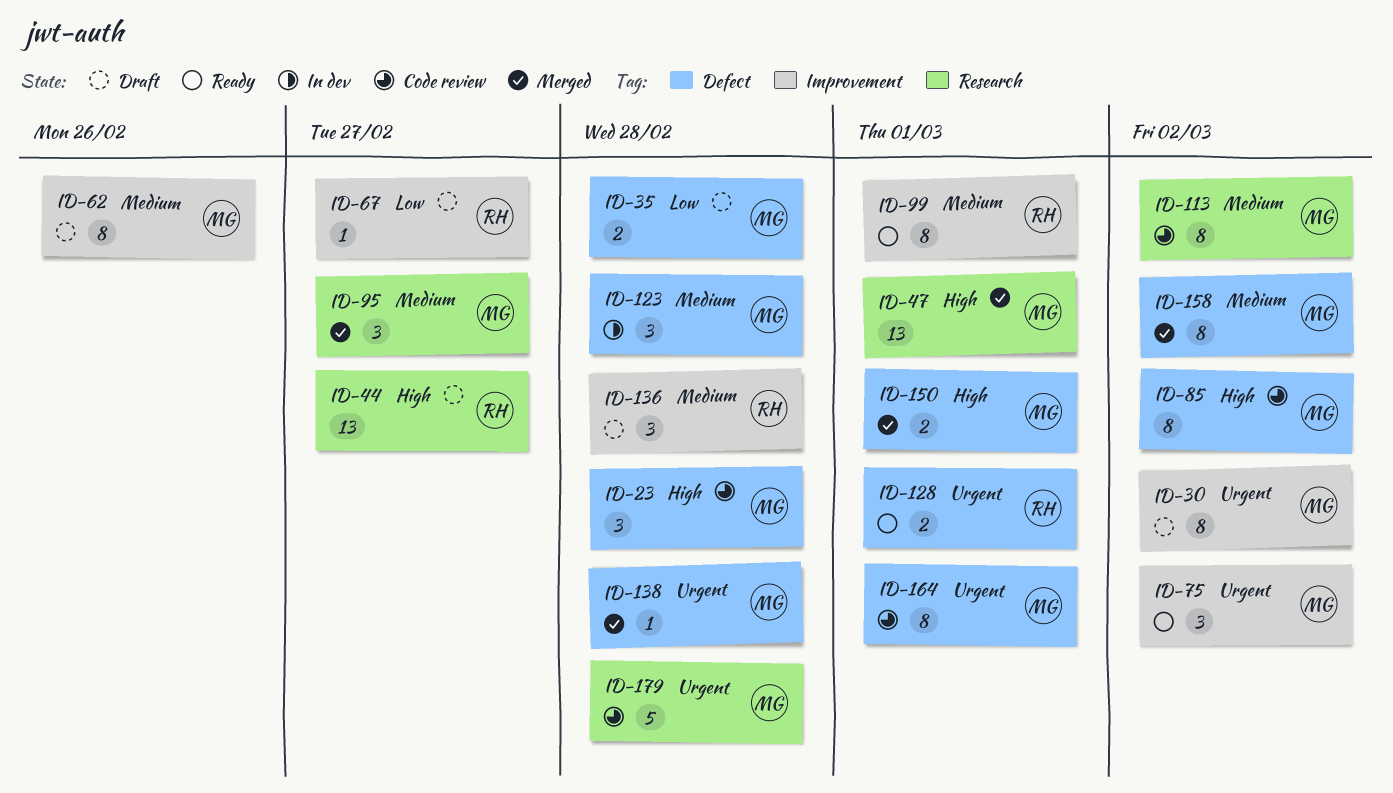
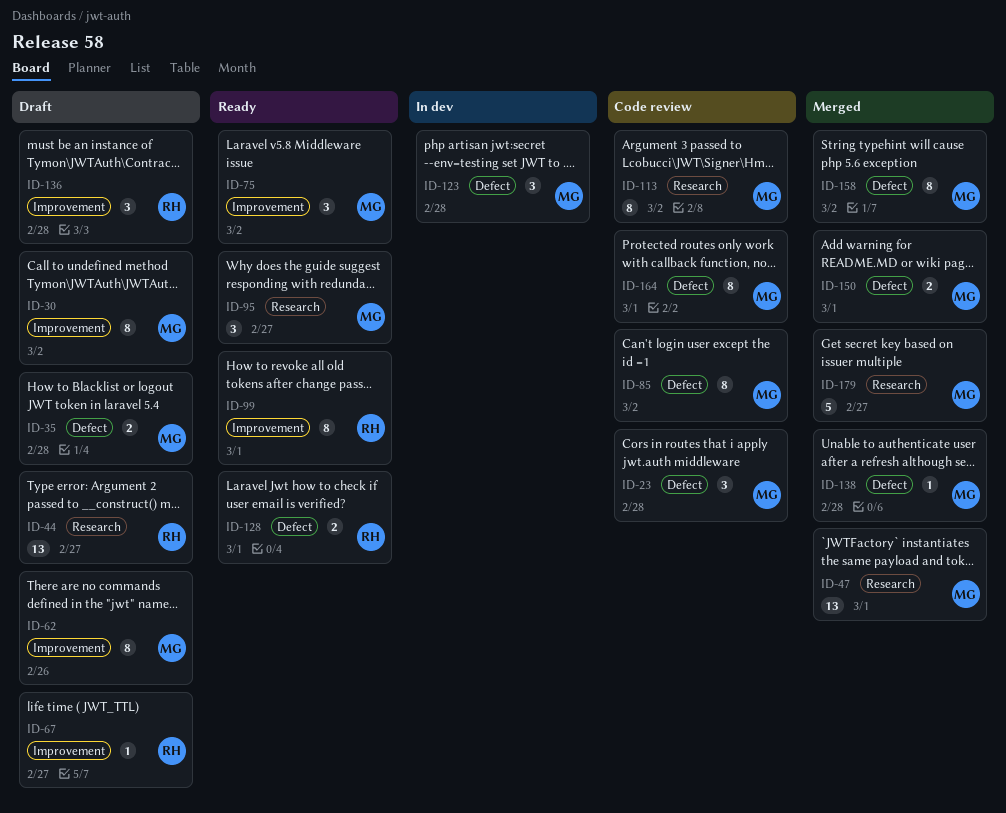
ID-95, status: Merged -> Ready
ID-179, status: Code review -> Merged
ID-179, due: Feb 28 -> Feb 27

